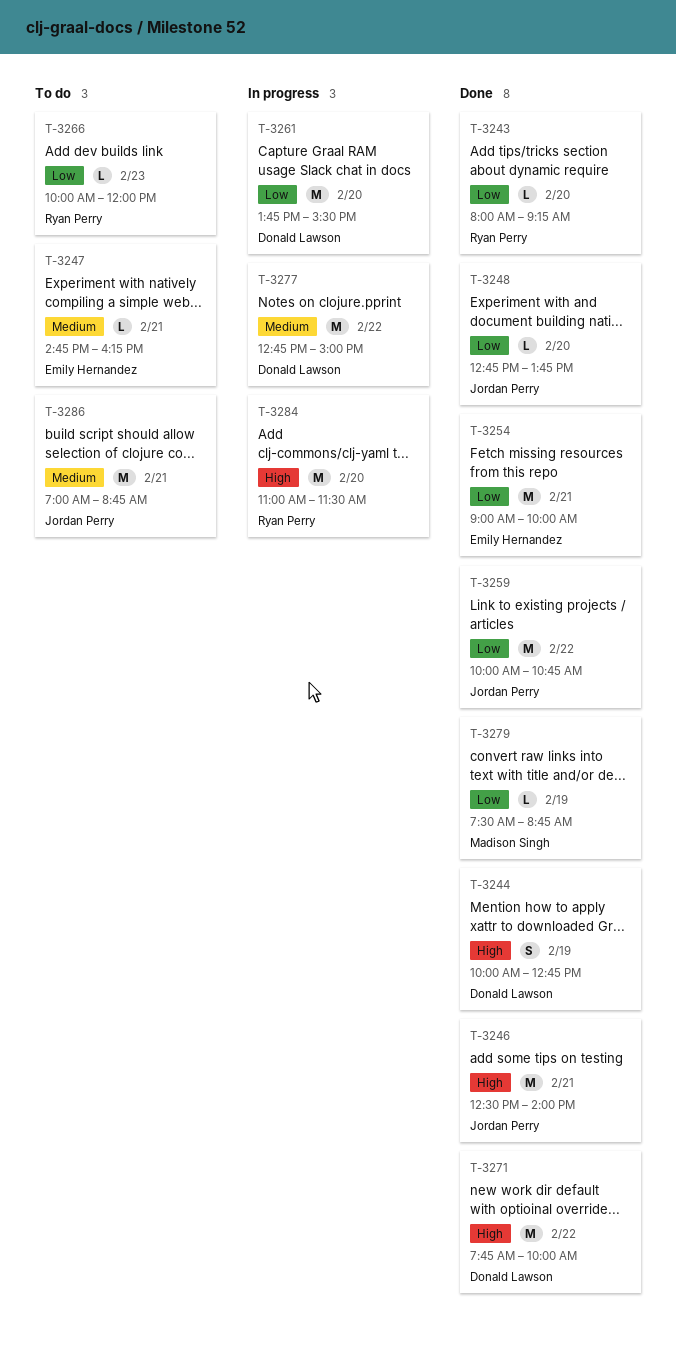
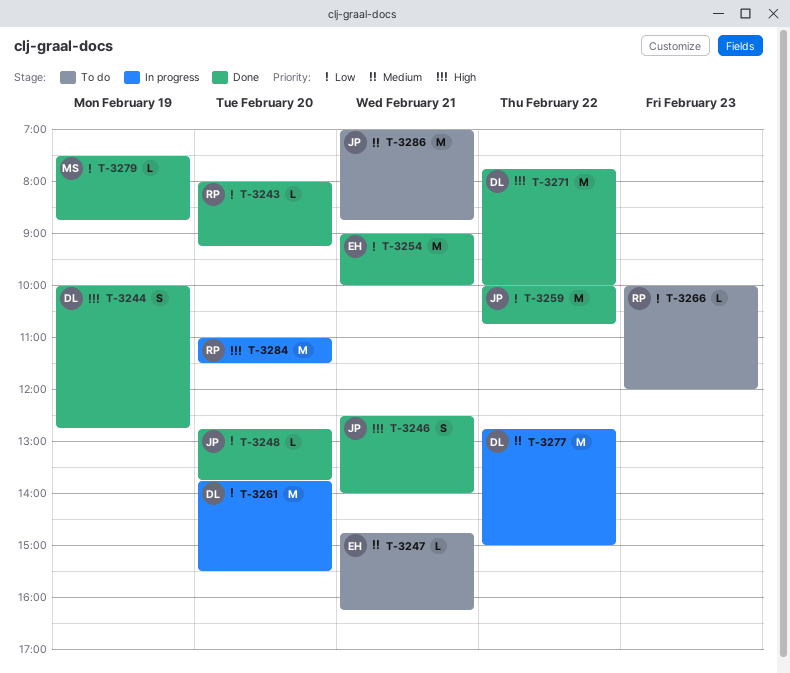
T-3246, estimate: M -> S

